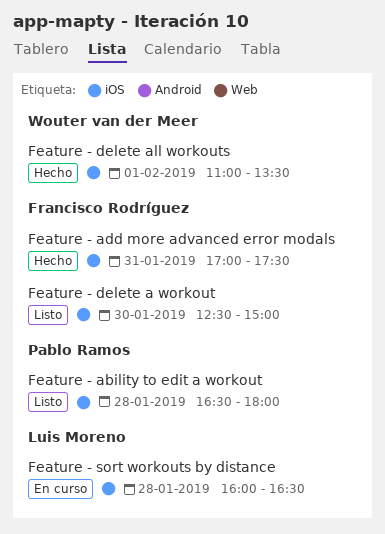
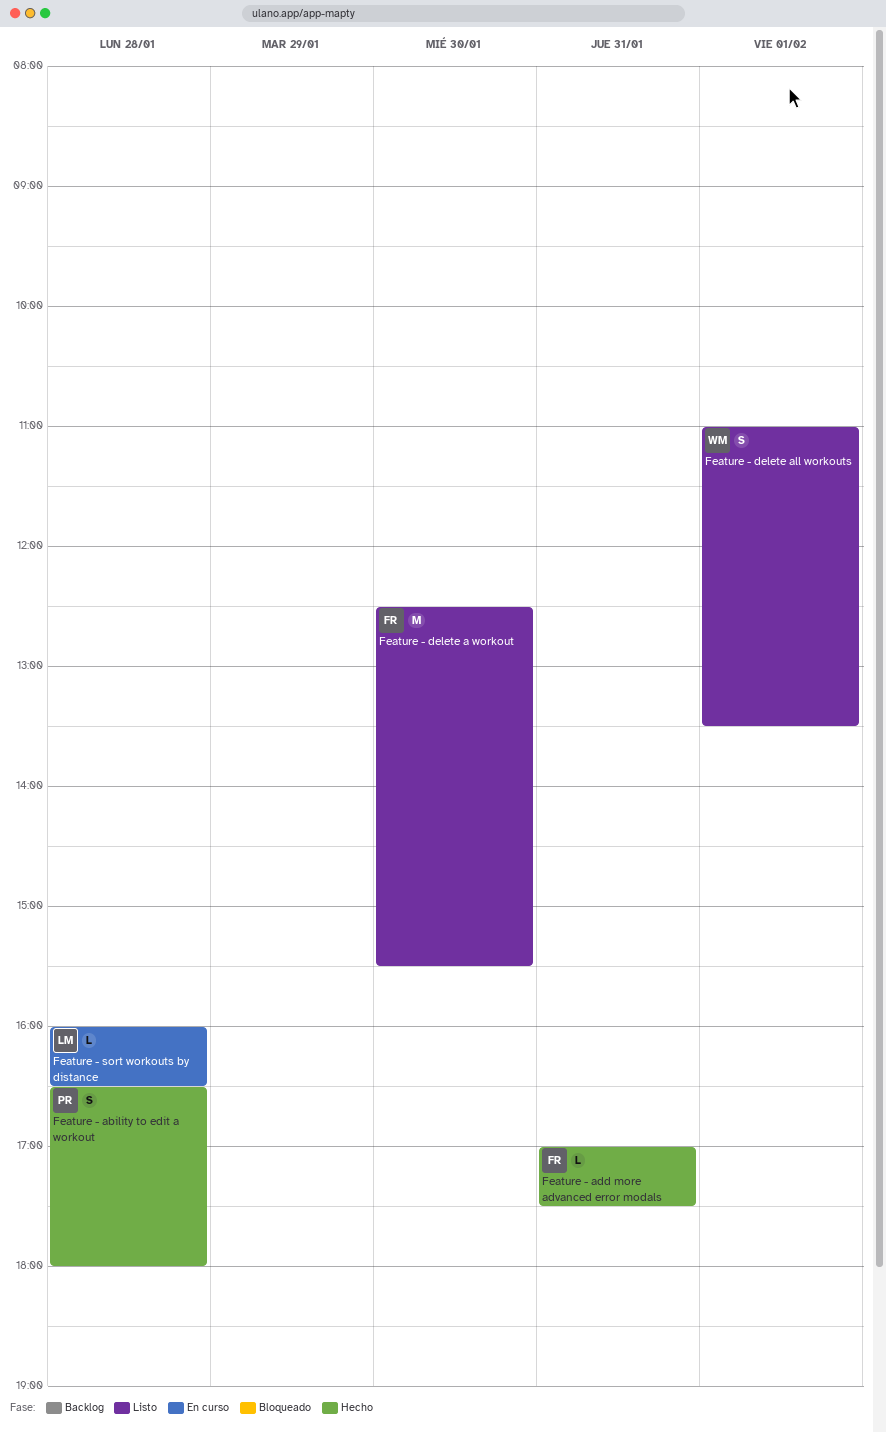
Feature - ability to edit a workout, status: Listo -> Hecho
Feature - delete a workout, ends: 15:00 -> 15:30
Feature - delete all workouts, status: Hecho -> Listo

